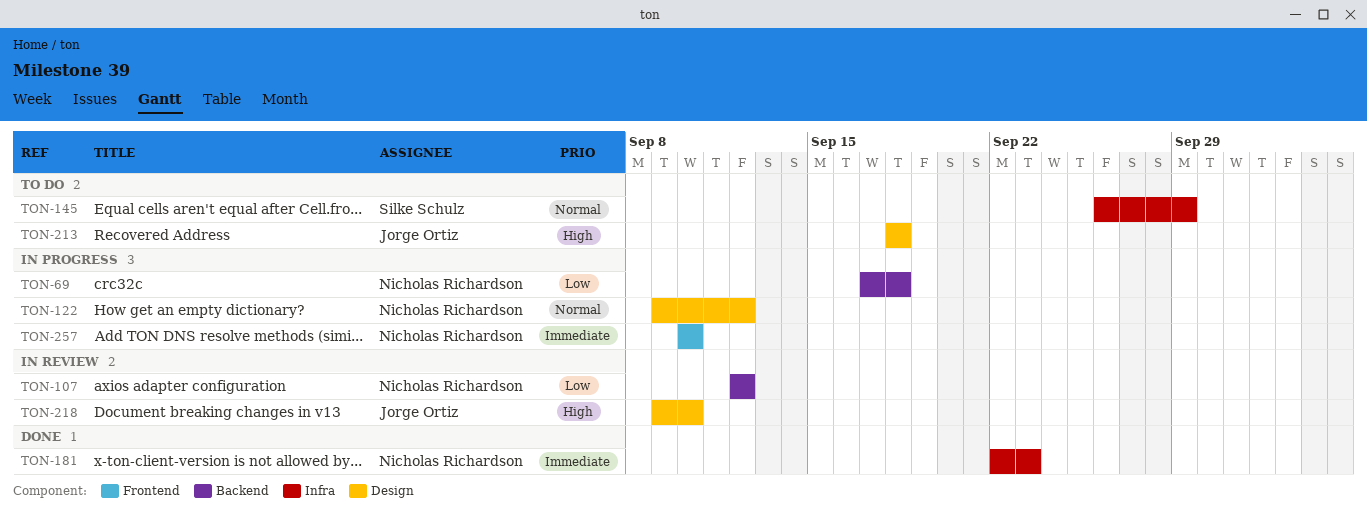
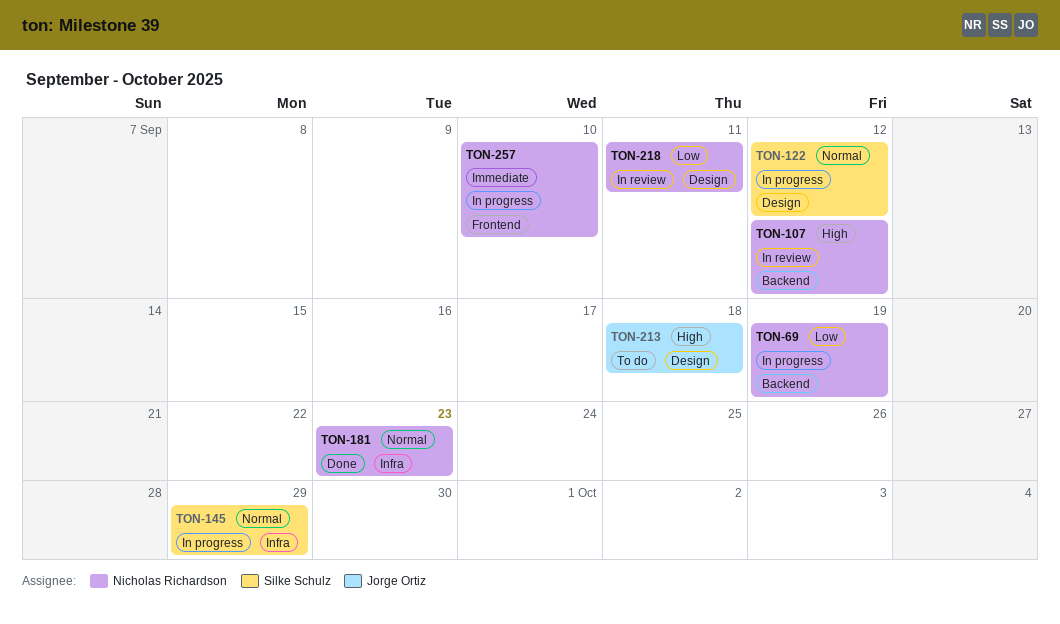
TON-69, due: Sep 18 -> Sep 19
TON-107, priority: Low -> High
TON-122, owner: Nicholas Richardson -> Silke Schulz
TON-145, status: To do -> In progress
TON-181, priority: Immediate -> Normal
TON-218, owner: Jorge Ortiz -> Nicholas Richardson
TON-218, priority: High -> Low
TON-218, due: Sep 10 -> Sep 11

